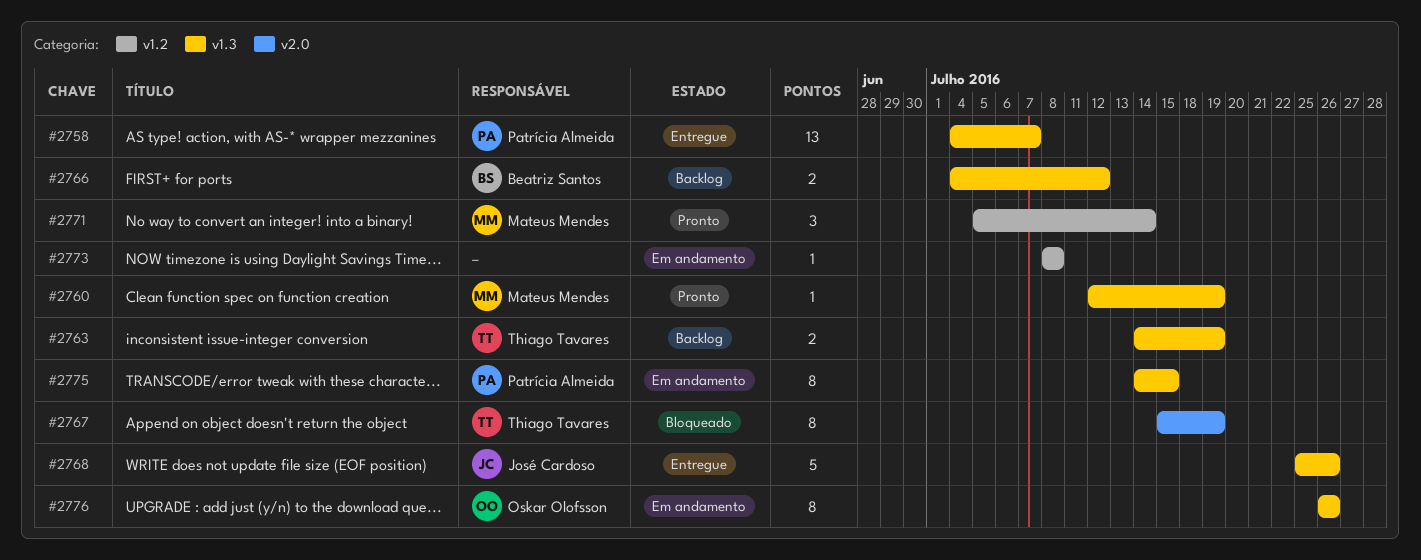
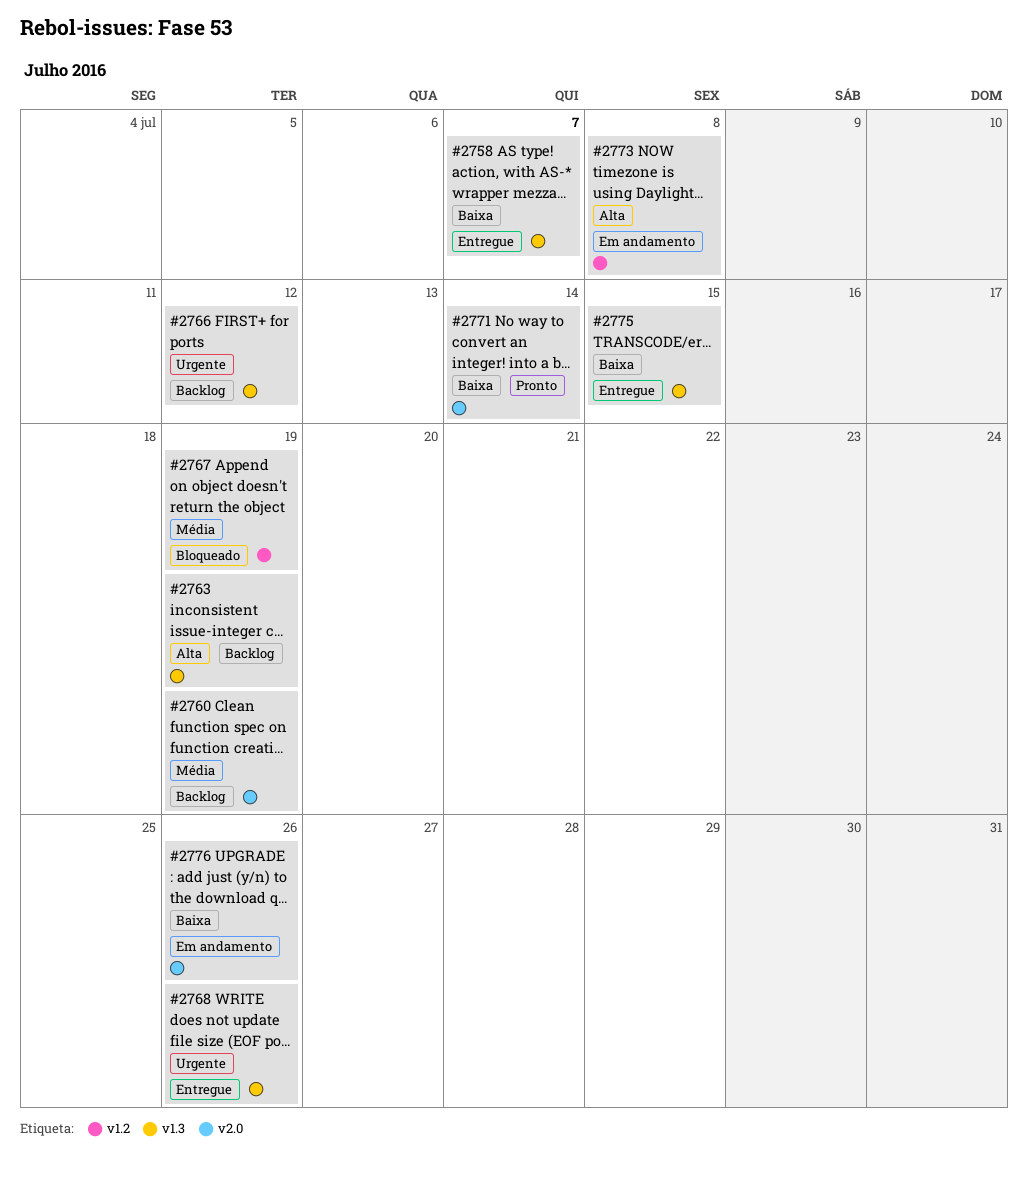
#2760, status: Pronto -> Backlog
#2760, label: v1.3 -> v2.0
#2767, label: v2.0 -> v1.2
#2771, label: v1.2 -> v2.0
#2775, status: Em andamento -> Entregue
#2776, label: v1.3 -> v2.0

